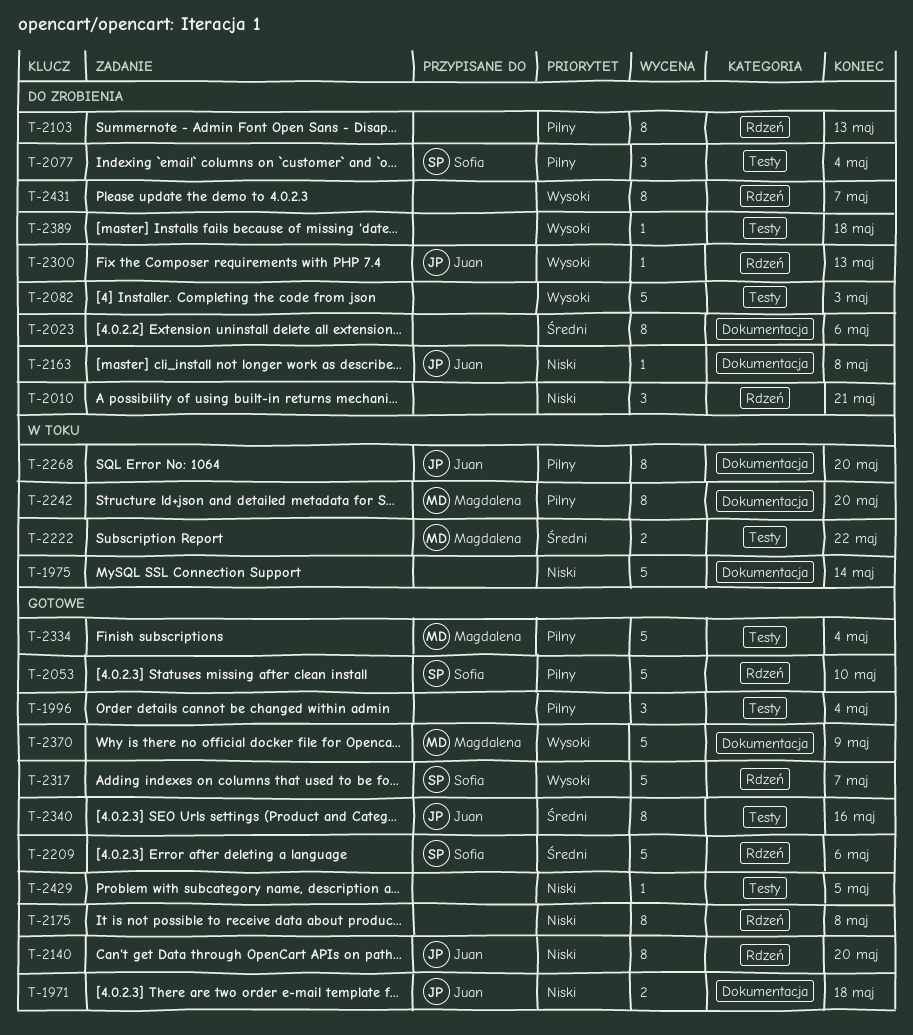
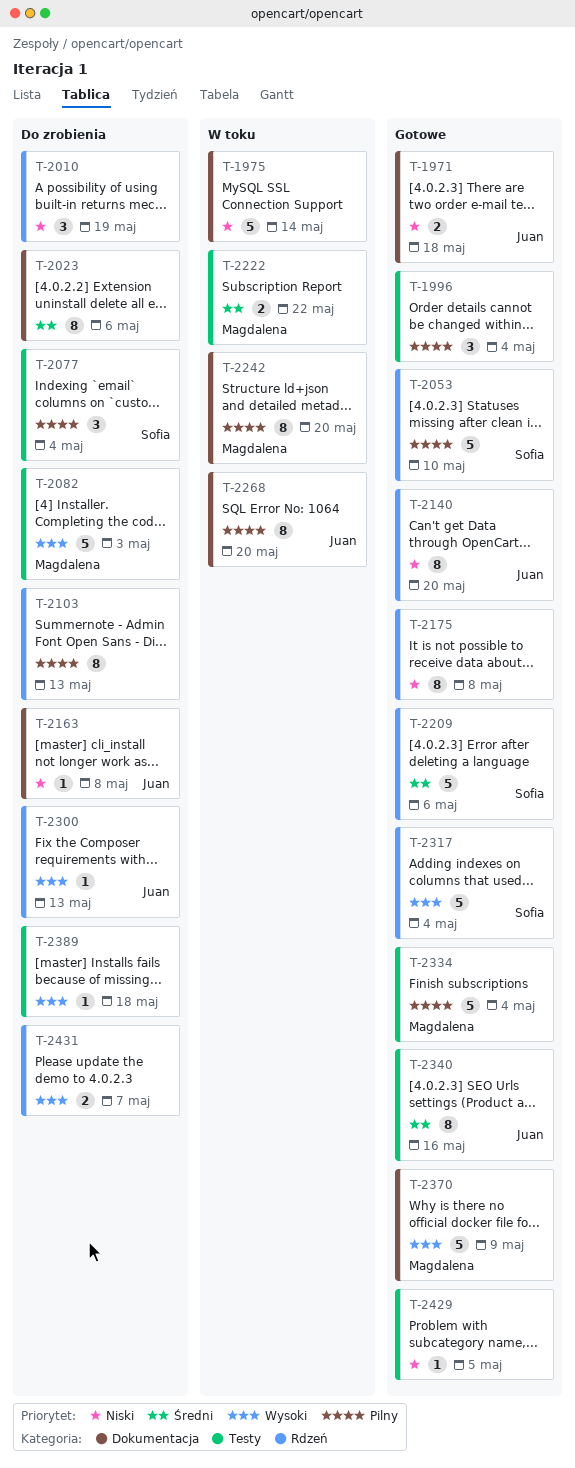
T-2010, due: May 21 -> May 19
T-2082, owner: none -> Magdalena
T-2317, due: May 7 -> May 4
T-2431, estimate: 8 -> 2

